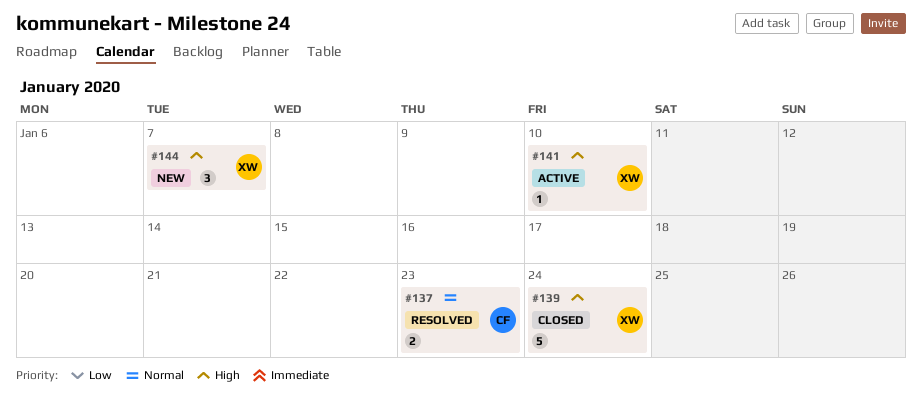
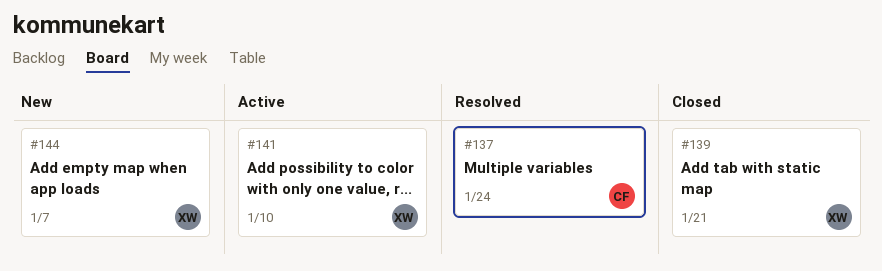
#137, due: Jan 23 -> Jan 24
#139, due: Jan 24 -> Jan 21

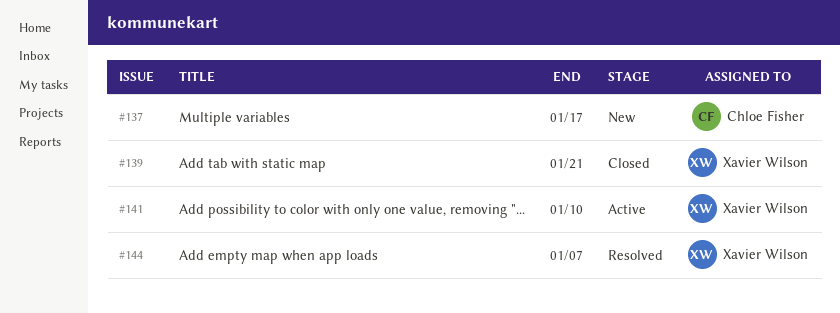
#137, status: Resolved -> New
#137, due: Jan 24 -> Jan 17
#144, status: New -> Resolved

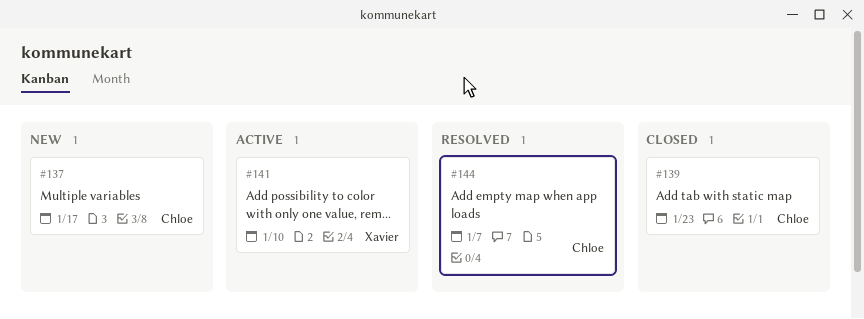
#139, owner: Xavier Wilson -> Chloe Fisher
#139, due: Jan 21 -> Jan 23
#144, owner: Xavier Wilson -> Chloe Fisher

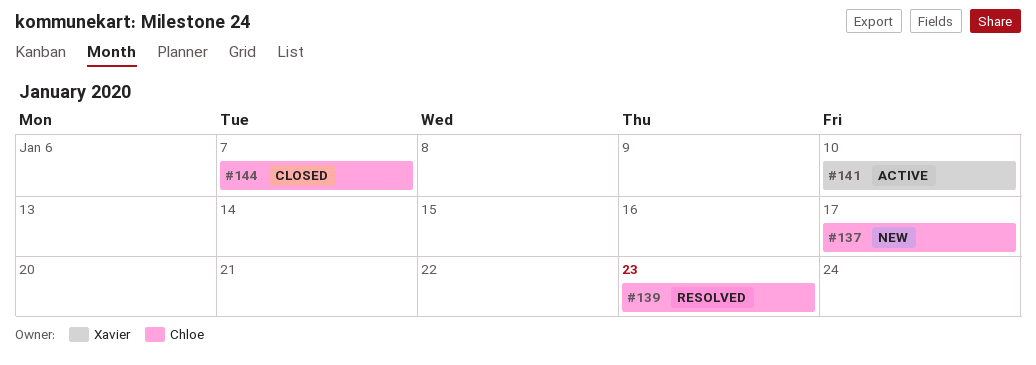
#139, status: Closed -> Resolved
#144, status: Resolved -> Closed

